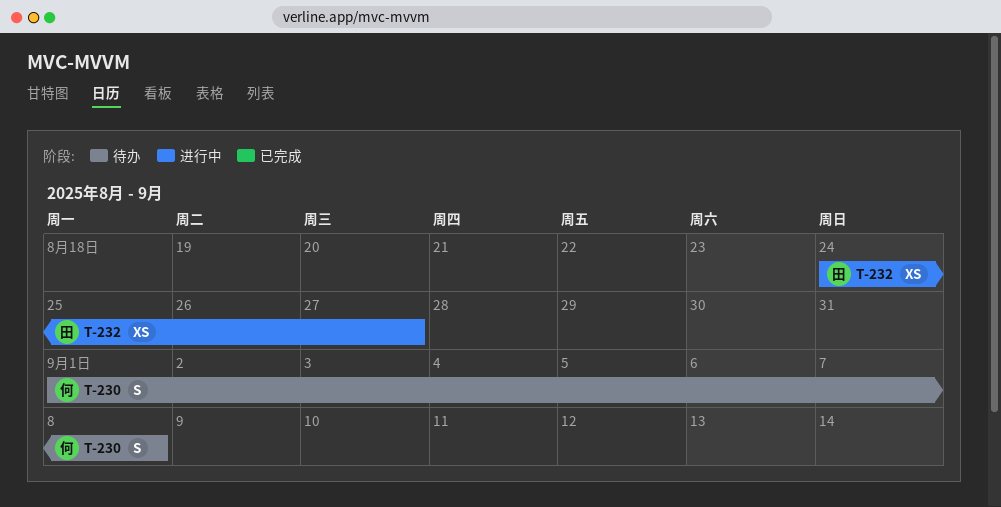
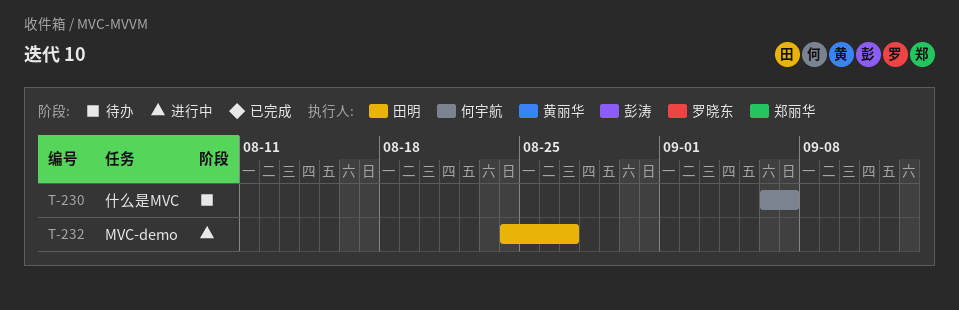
T-230, start: Sep 1 -> Sep 6
T-230, due: Sep 8 -> Sep 7

